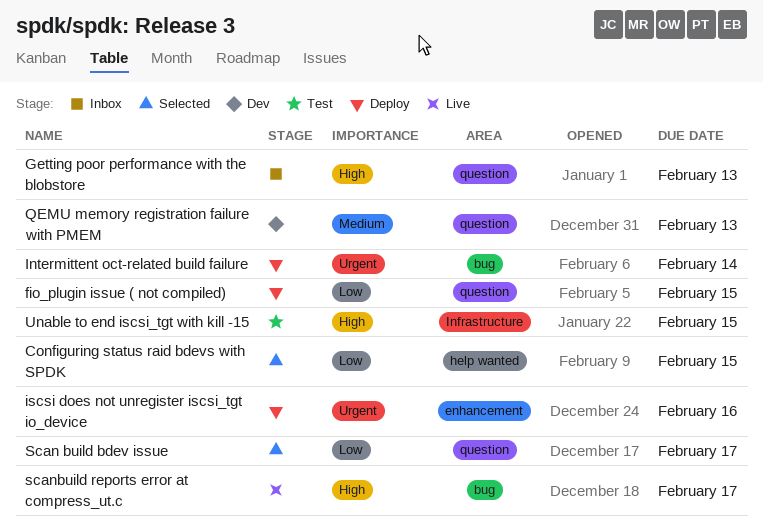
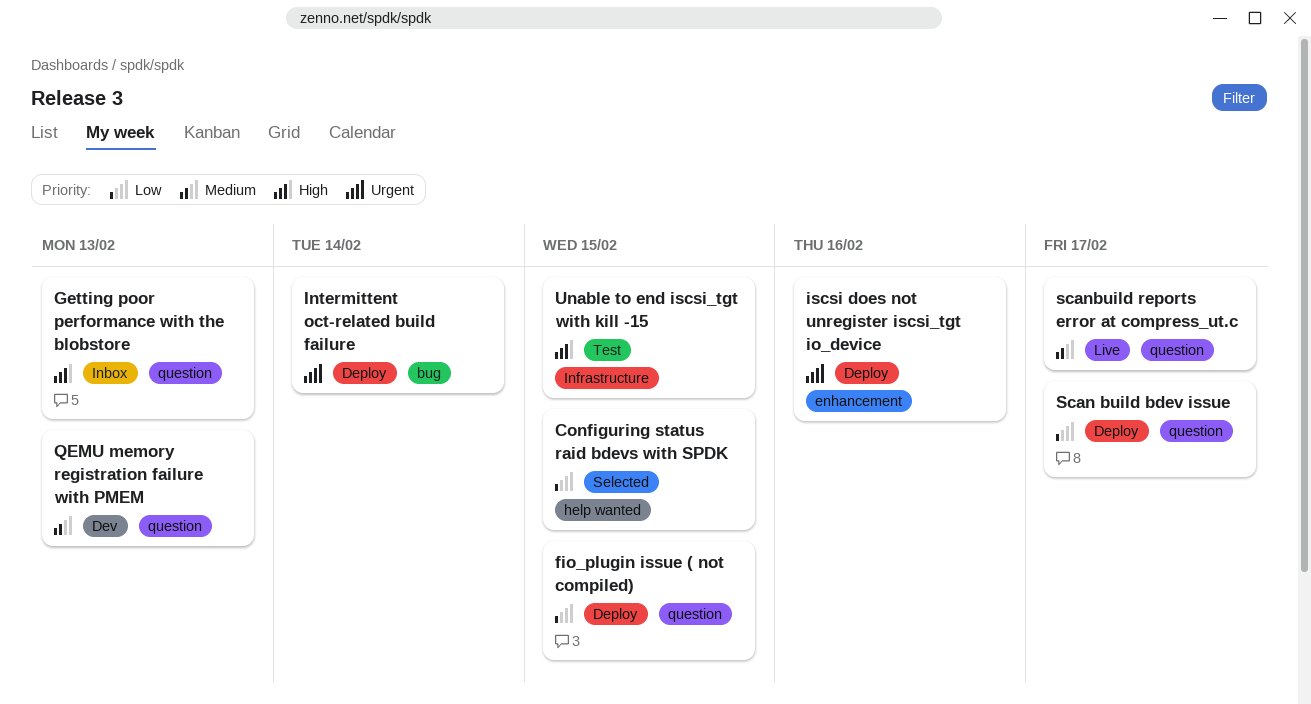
Scan build bdev issue, status: Selected -> Deploy
scanbuild reports error at compress_ut.c, priority: High -> Medium
scanbuild reports error at compress_ut.c, label: bug -> question

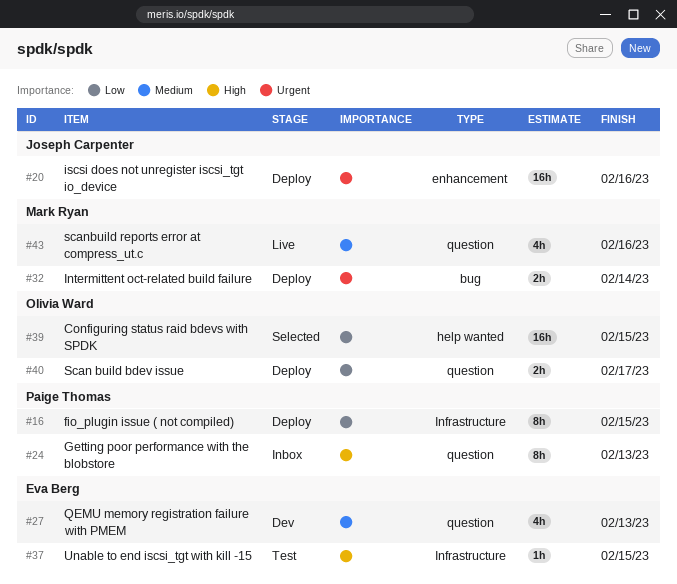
fio_plugin issue ( not compiled), label: question -> Infrastructure
scanbuild reports error at compress_ut.c, due: Feb 17 -> Feb 16

